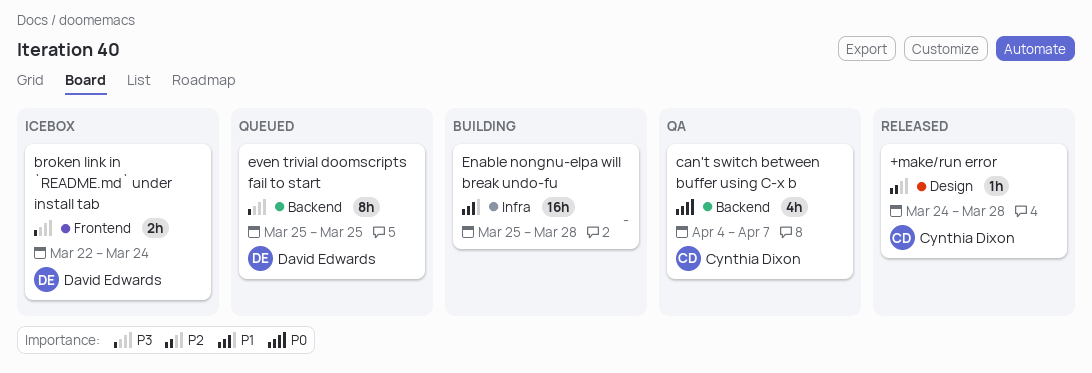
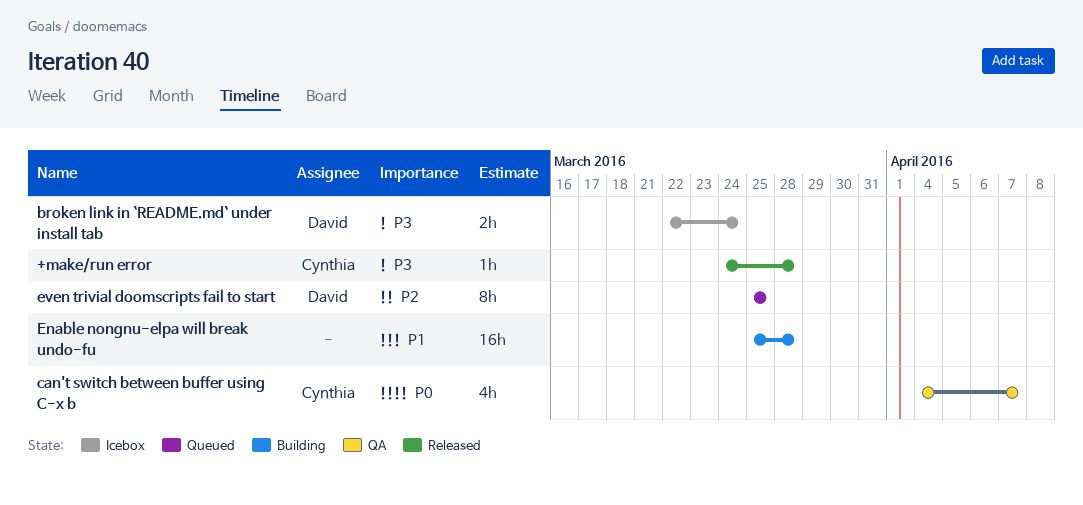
+make/run error, priority: P2 -> P3
even trivial doomscripts fail to start, priority: P3 -> P2

